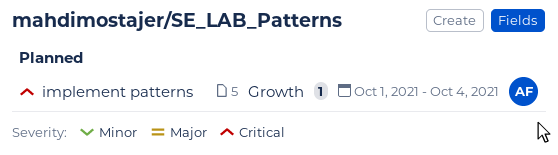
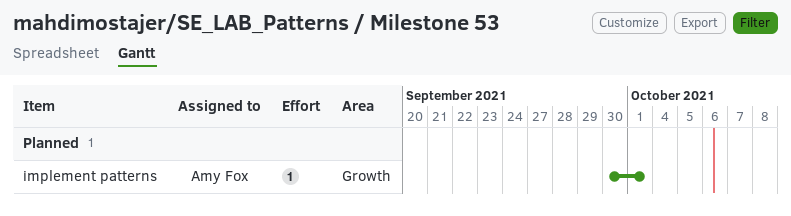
implement patterns, start: Oct 1 -> Sep 30
implement patterns, due: Oct 4 -> Oct 1

